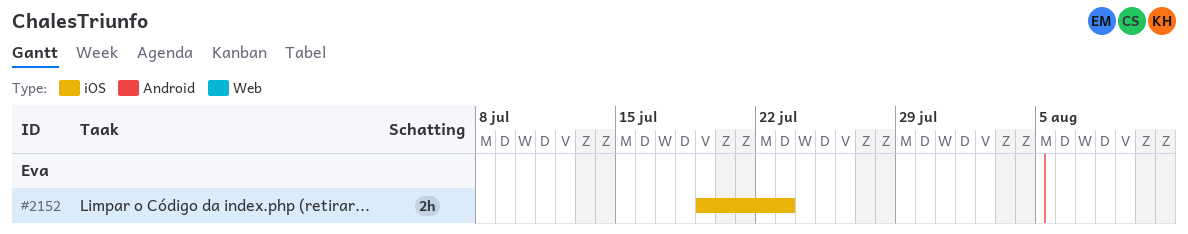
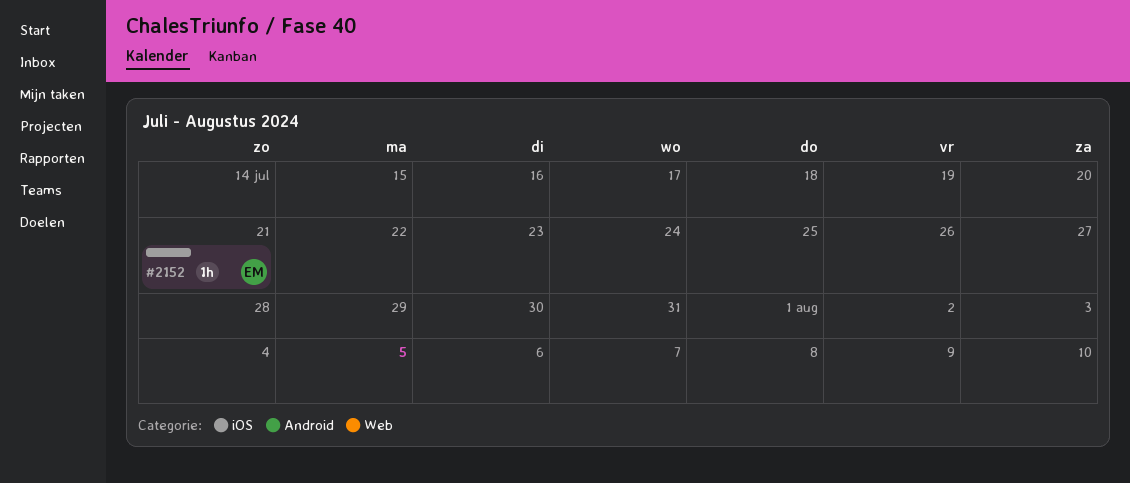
#2152, estimate: 2h -> 1h
#2152, due: Jul 23 -> Jul 21

